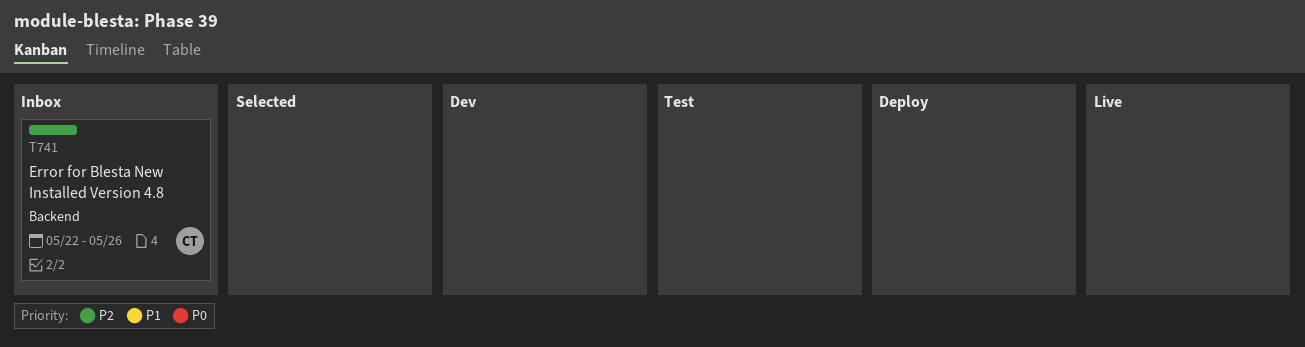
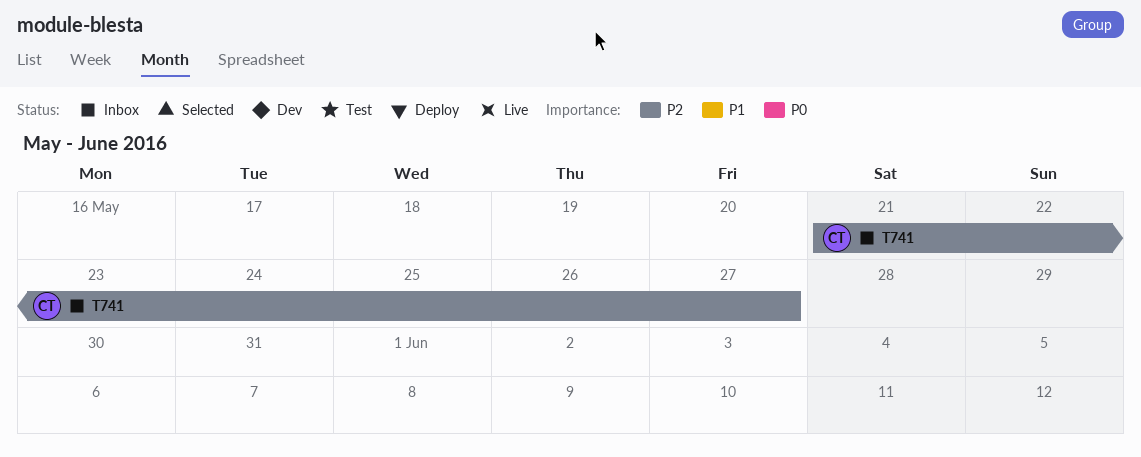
T741, start: May 22 -> May 21
T741, due: May 26 -> May 27

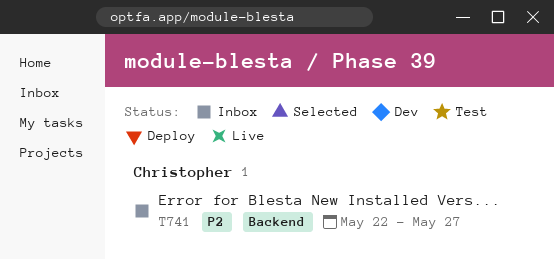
T741, start: May 21 -> May 22

